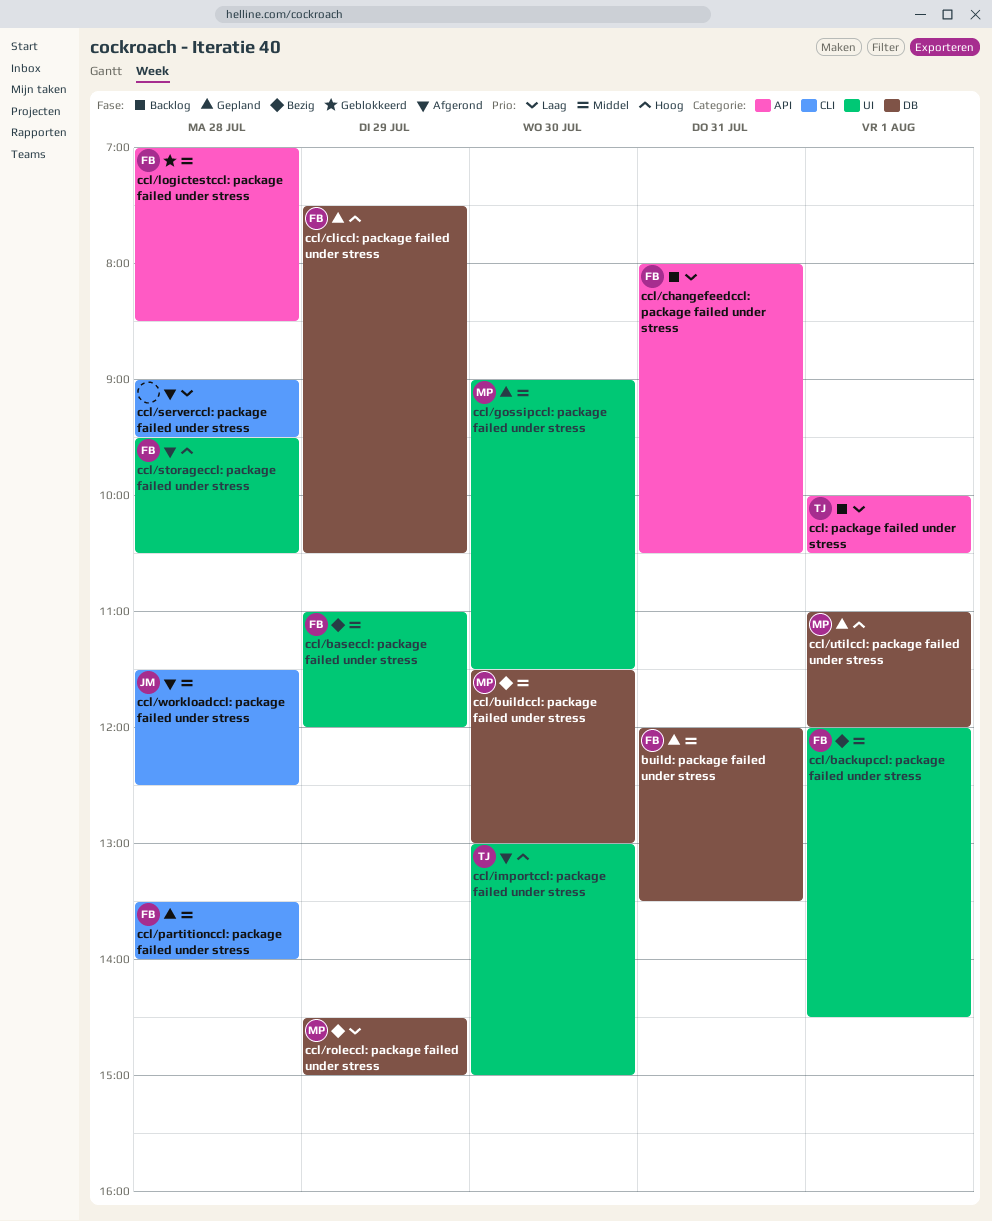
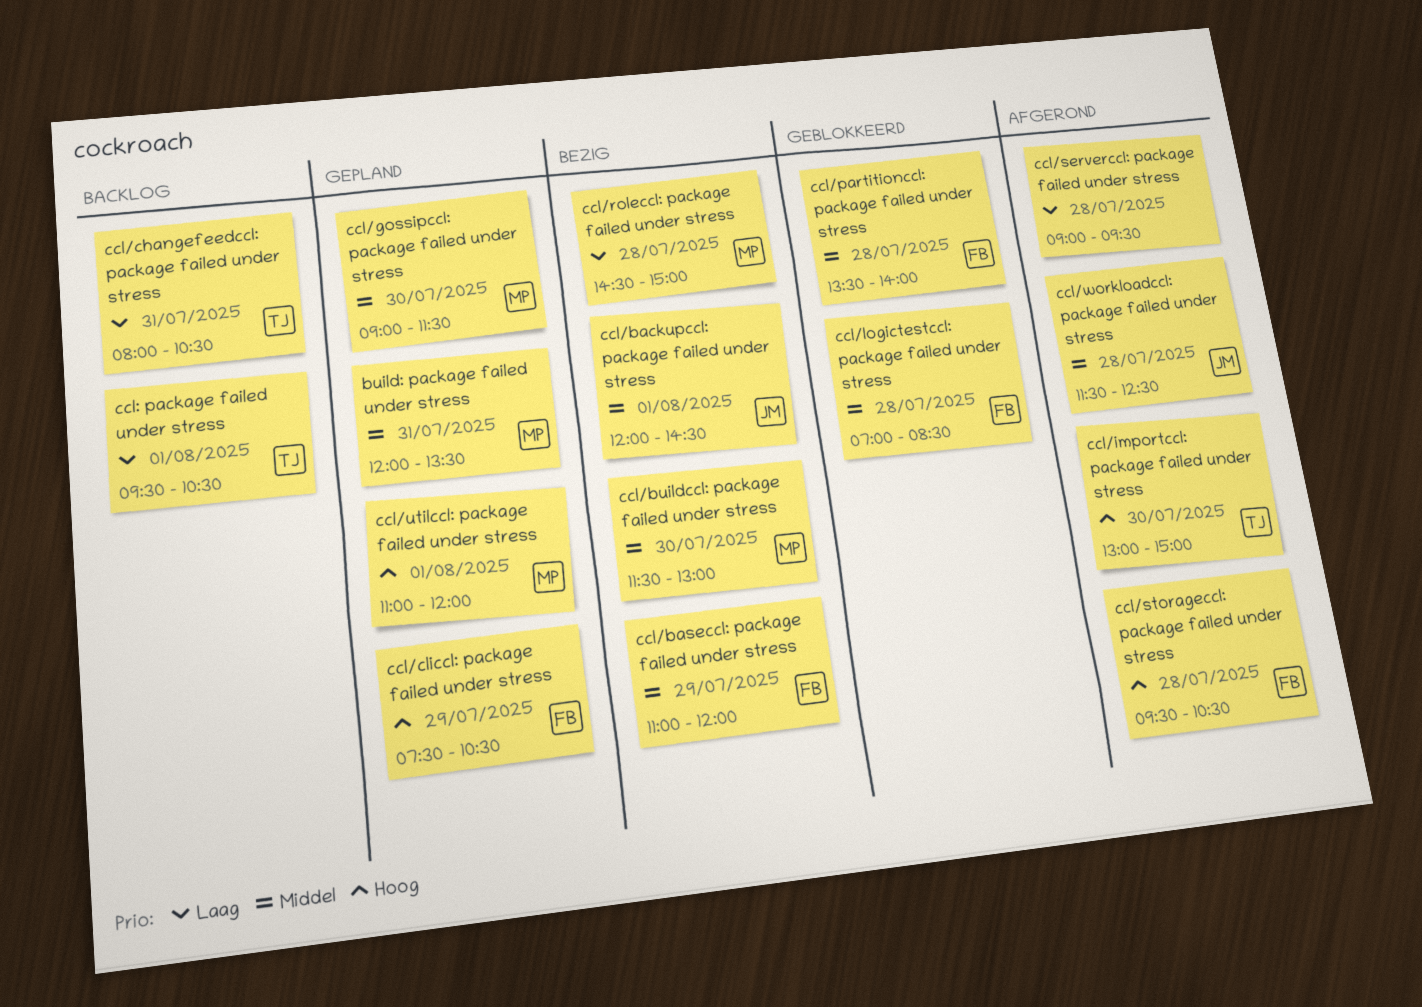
build: package failed under stress, owner: FB -> MP
ccl/backupccl: package failed under stress, owner: FB -> JM
ccl/changefeedccl: package failed under stress, owner: FB -> TJ
ccl/partitionccl: package failed under stress, status: Gepland -> Geblokkeerd
ccl/roleccl: package failed under stress, day: Jul 29 -> Jul 28
ccl: package failed under stress, begins: 10:00 -> 09:30

